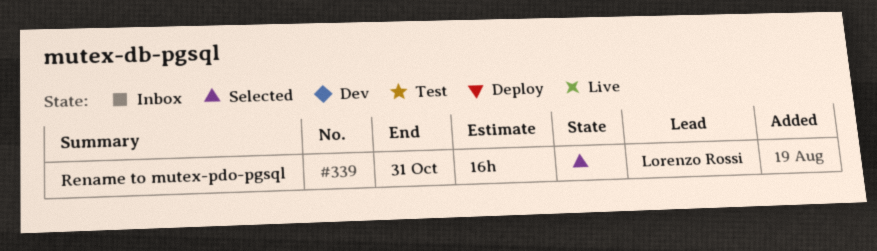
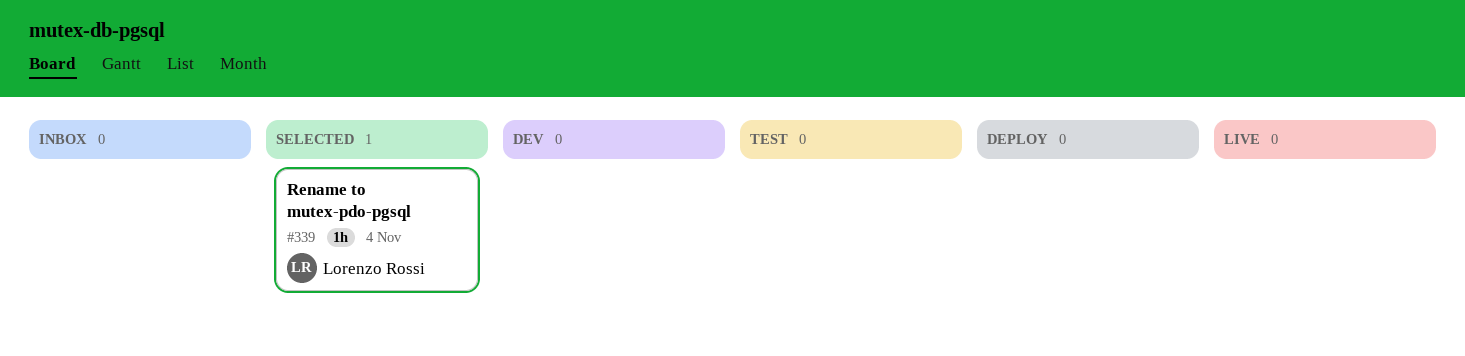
#339, estimate: 16h -> 1h
#339, due: Oct 31 -> Nov 4

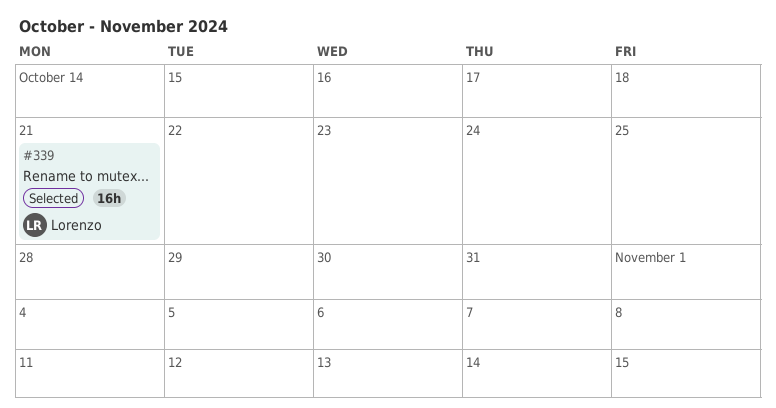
#339, estimate: 1h -> 16h
#339, due: Nov 4 -> Oct 21

